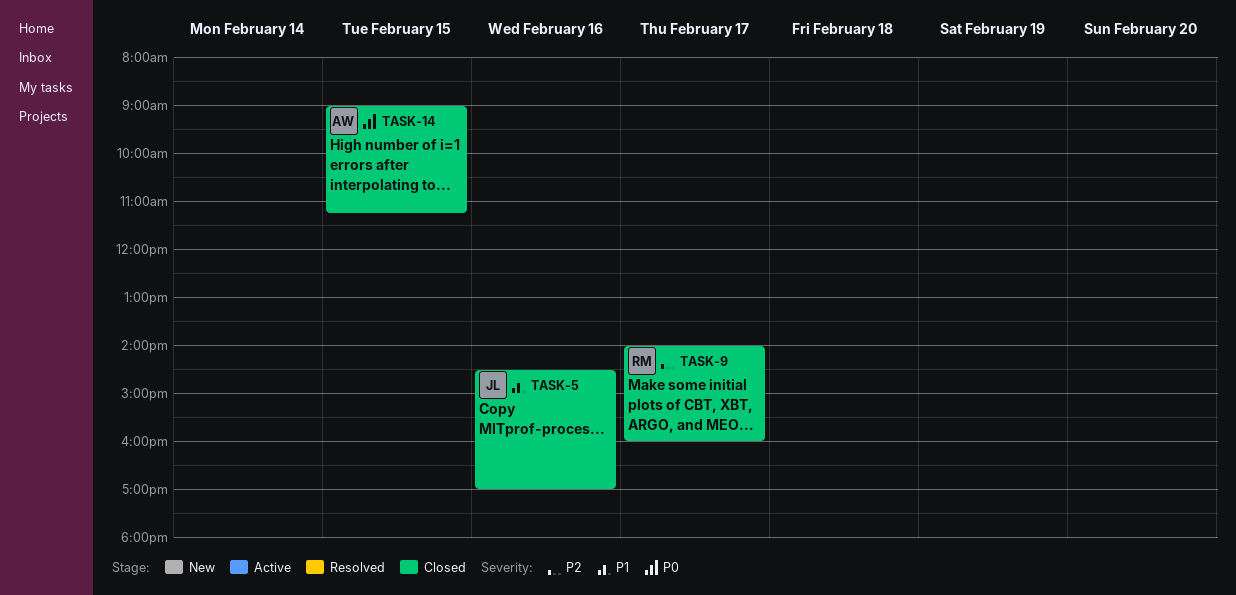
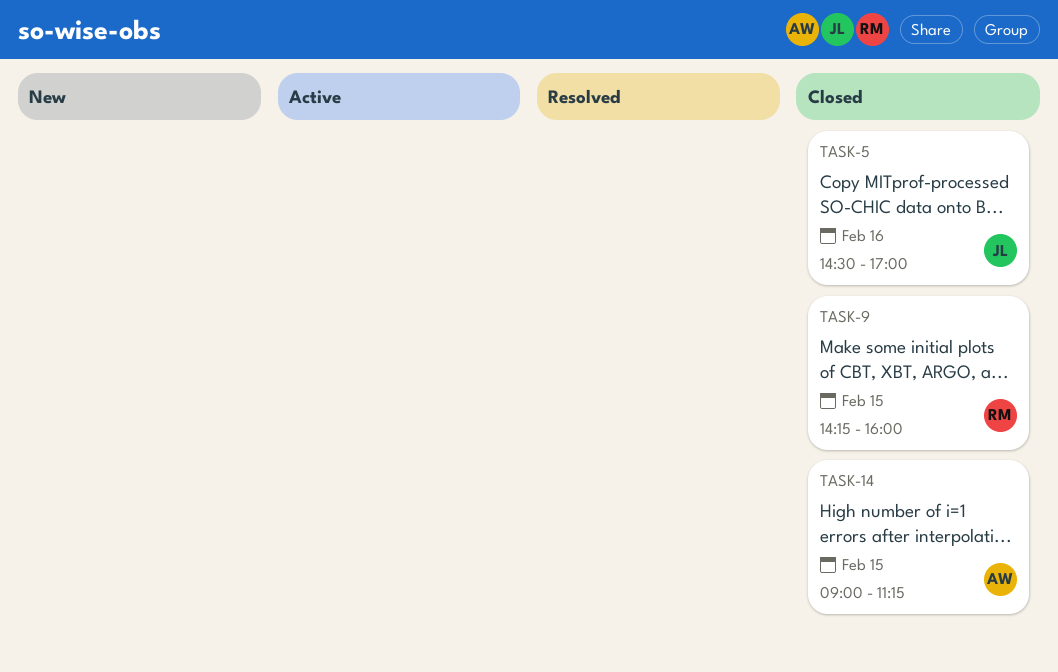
TASK-9, day: Feb 17 -> Feb 15
TASK-9, begins: 14:00 -> 14:15

